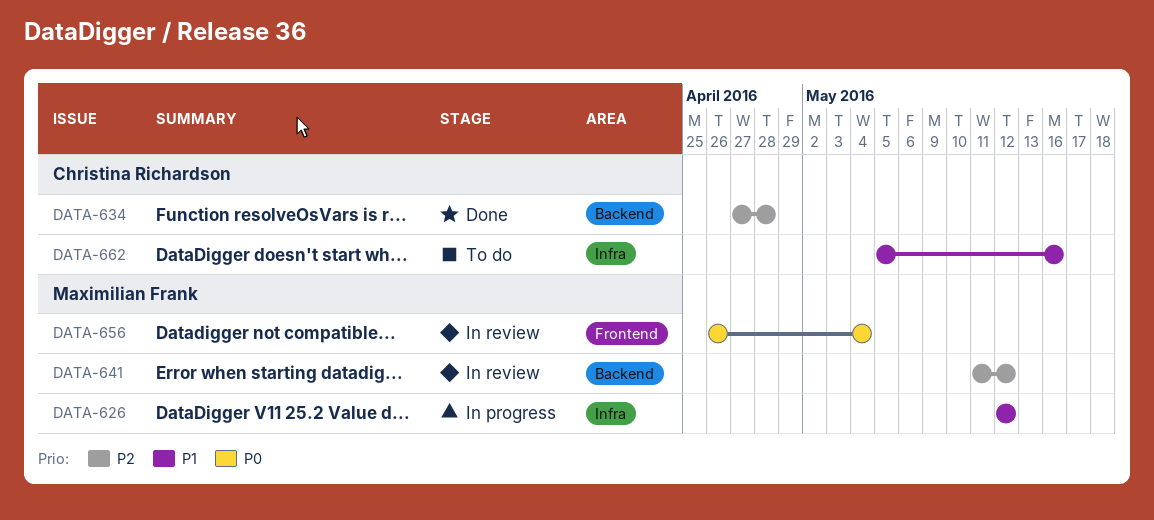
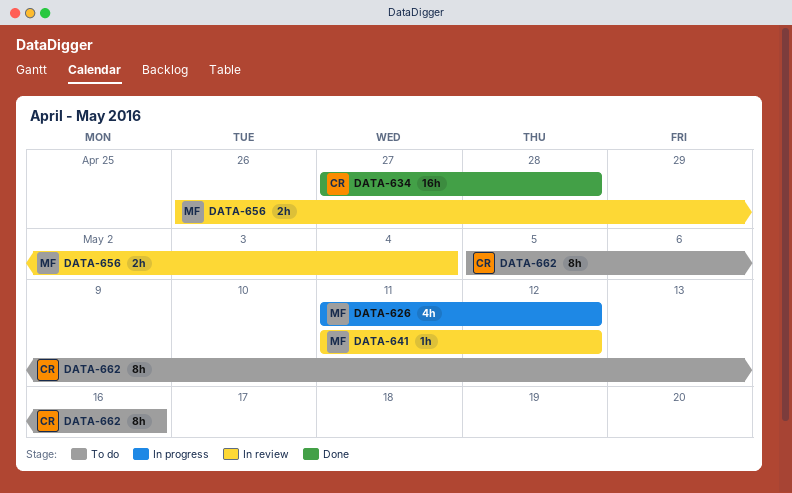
DATA-626, start: May 12 -> May 11

